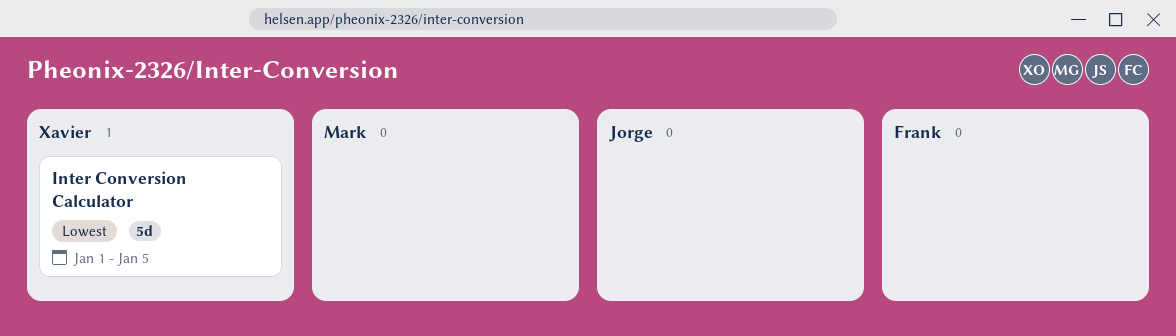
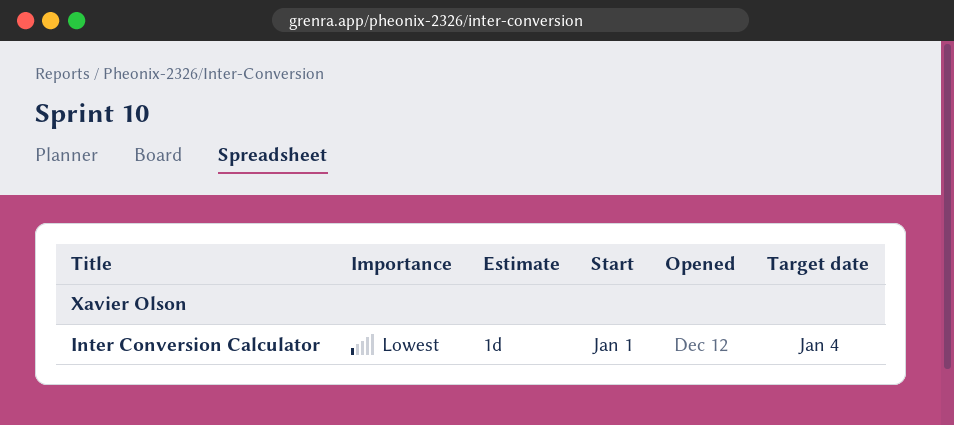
Inter Conversion Calculator, estimate: 5d -> 1d
Inter Conversion Calculator, due: Jan 5 -> Jan 4

